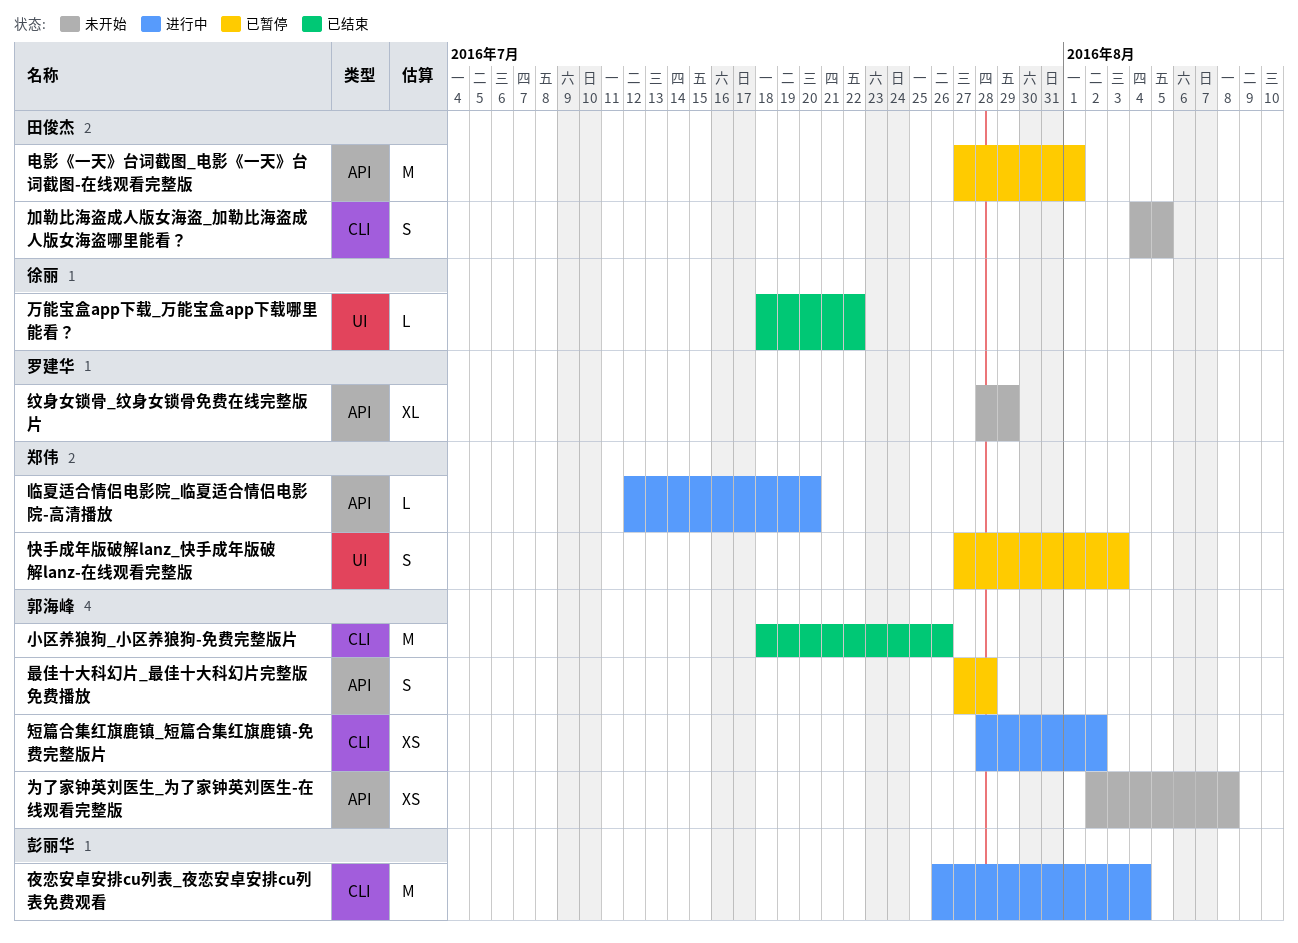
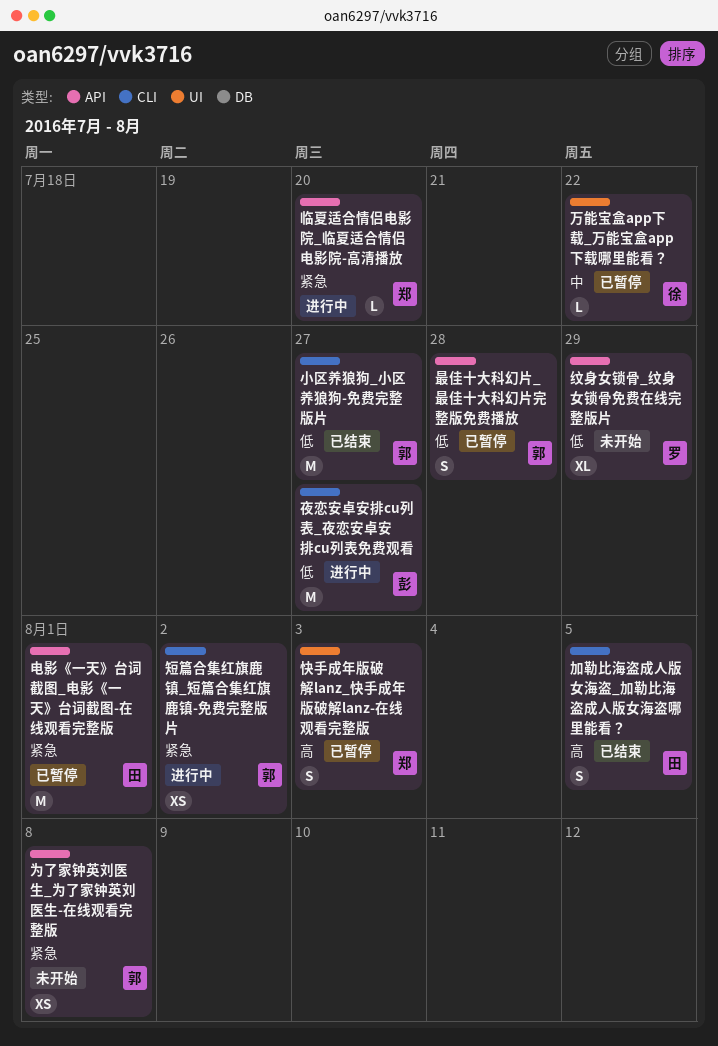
万能宝盒app下载_万能宝盒app下载哪里能看？, status: 已结束 -> 已暂停
加勒比海盗成人版女海盗_加勒比海盗成人版女海盗哪里能看？, status: 未开始 -> 已结束
夜恋安卓安排cu列表_夜恋安卓安排cu列表免费观看, due: Aug 4 -> Jul 27
小区养狼狗_小区养狼狗-免费完整版片, due: Jul 26 -> Jul 27

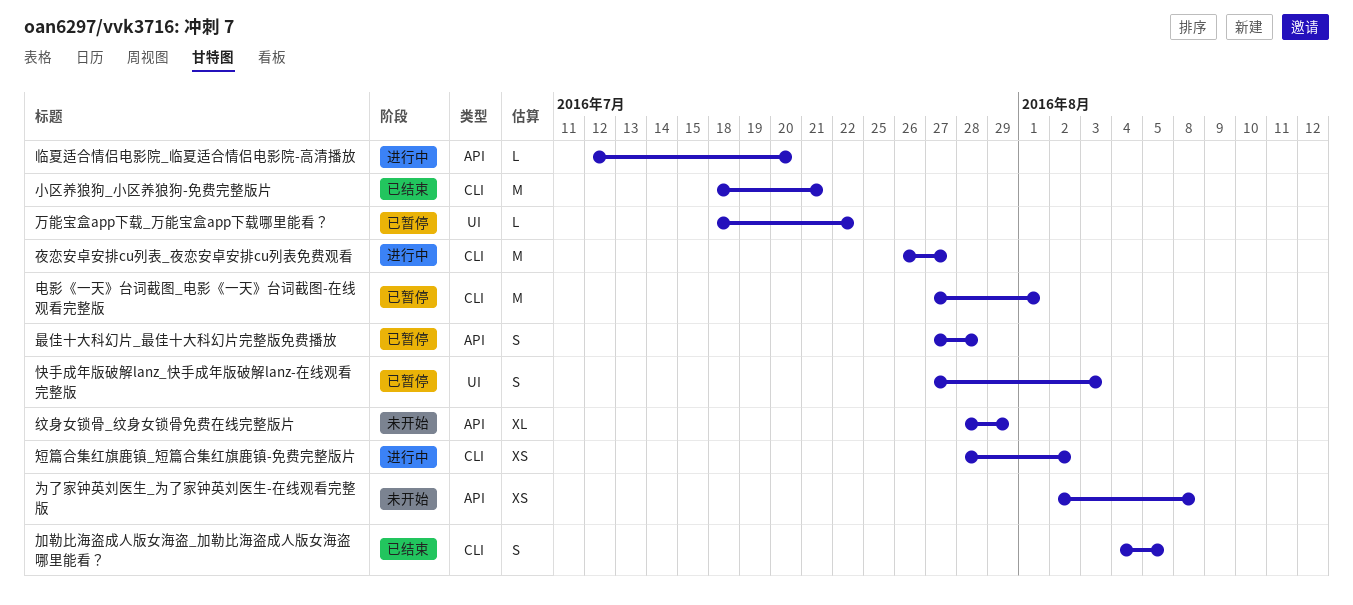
小区养狼狗_小区养狼狗-免费完整版片, due: Jul 27 -> Jul 21
电影《一天》台词截图_电影《一天》台词截图-在线观看完整版, label: API -> CLI

